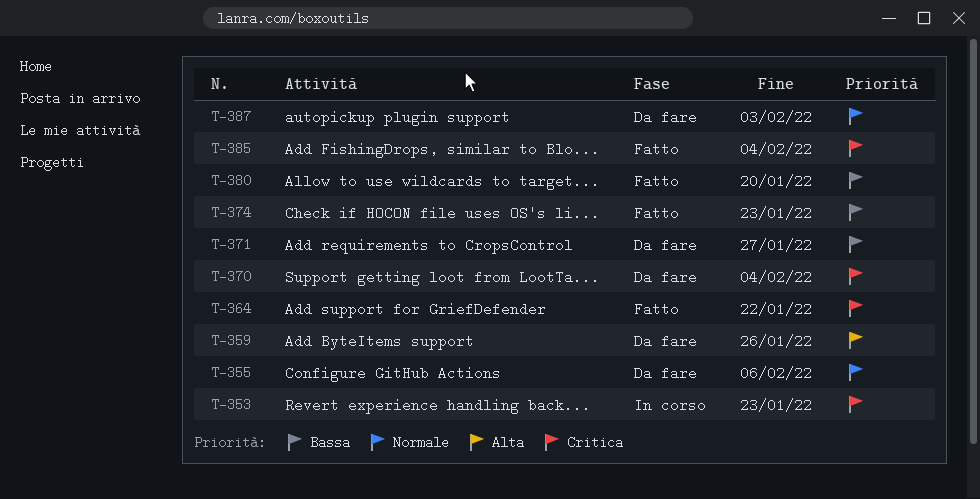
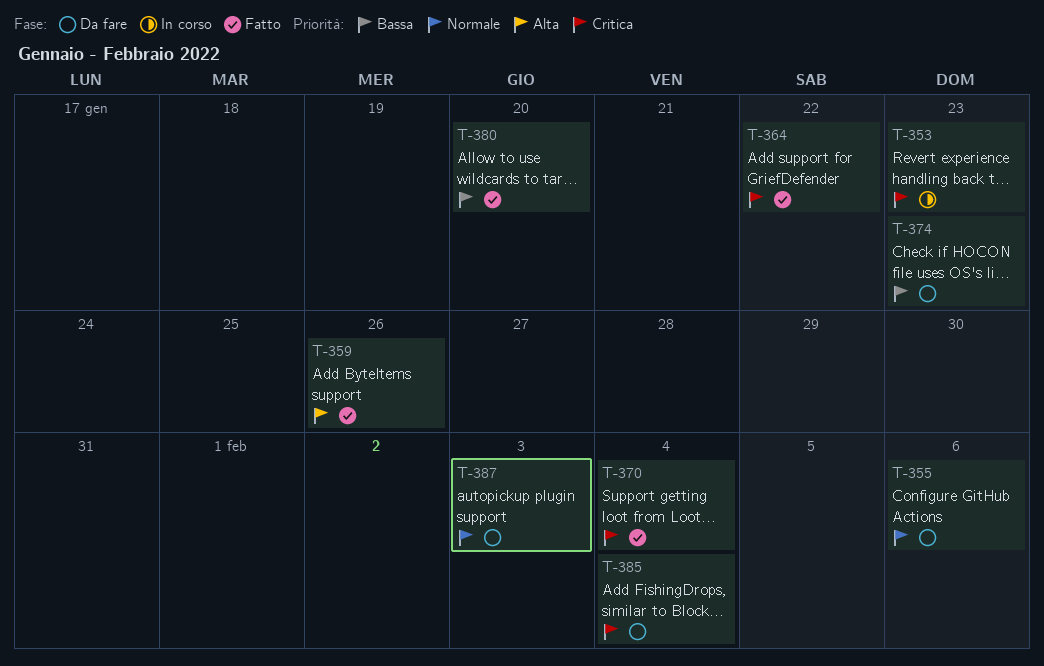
T-359, status: Da fare -> Fatto
T-370, status: Da fare -> Fatto
T-371: present -> none
T-374, status: Fatto -> Da fare
T-385, status: Fatto -> Da fare

